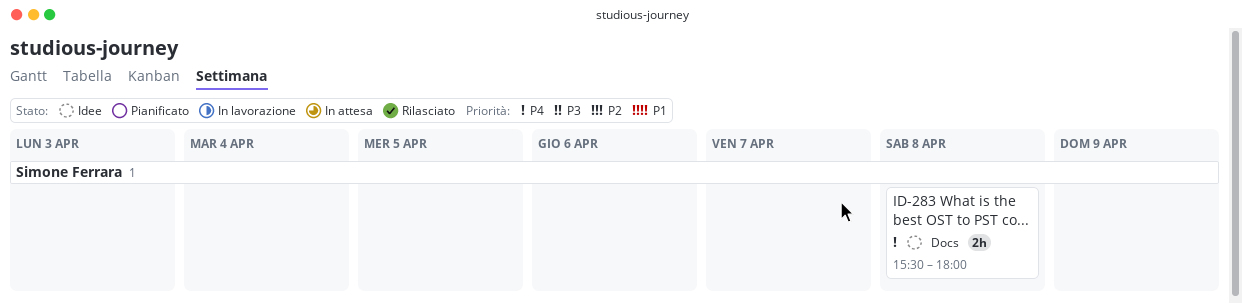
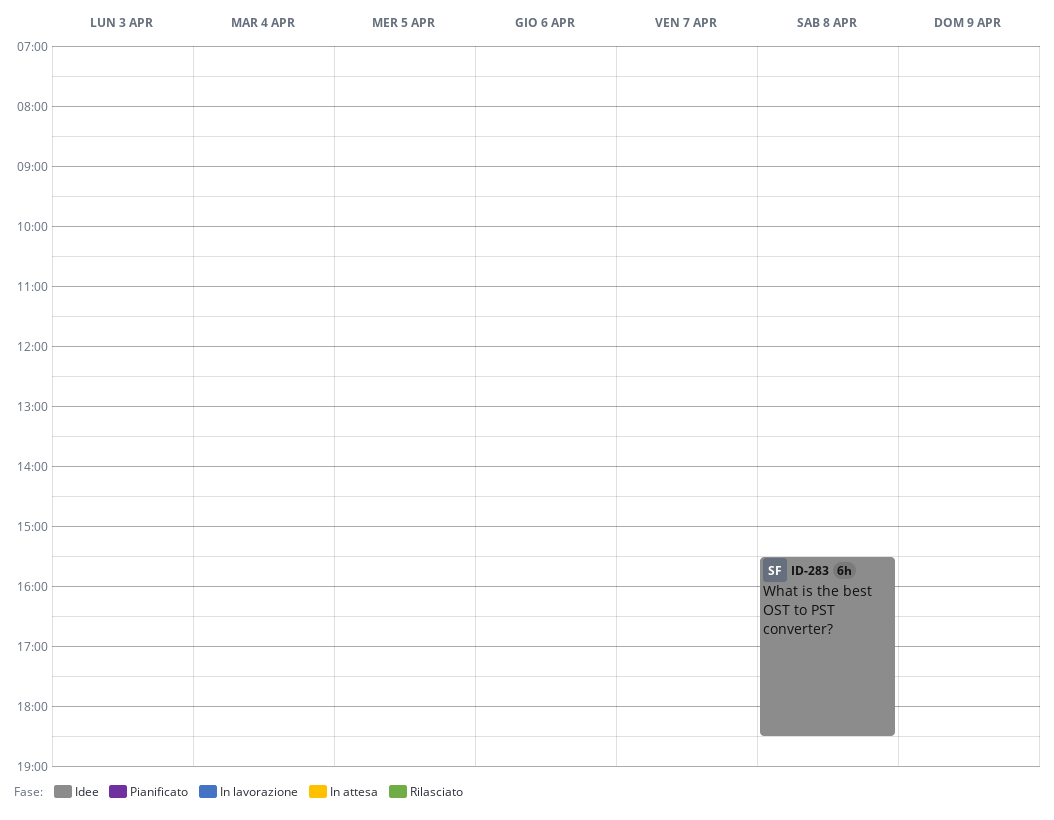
ID-283, estimate: 2h -> 6h
ID-283, ends: 18:00 -> 18:30

